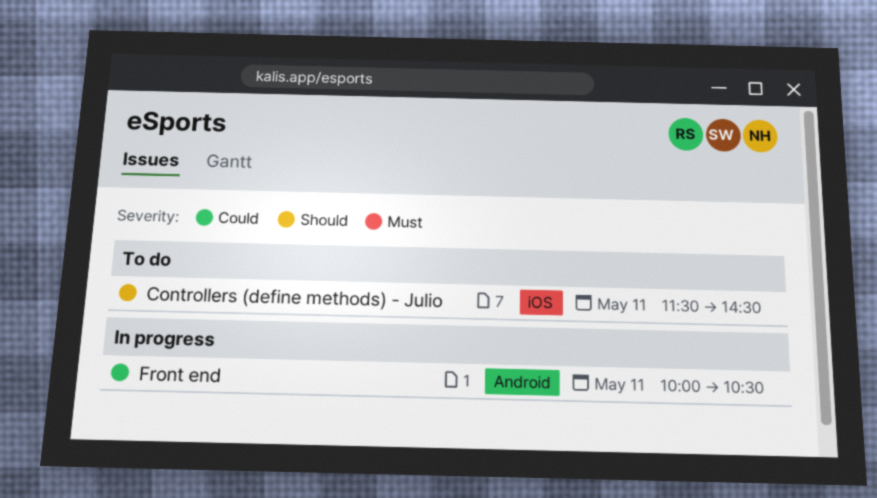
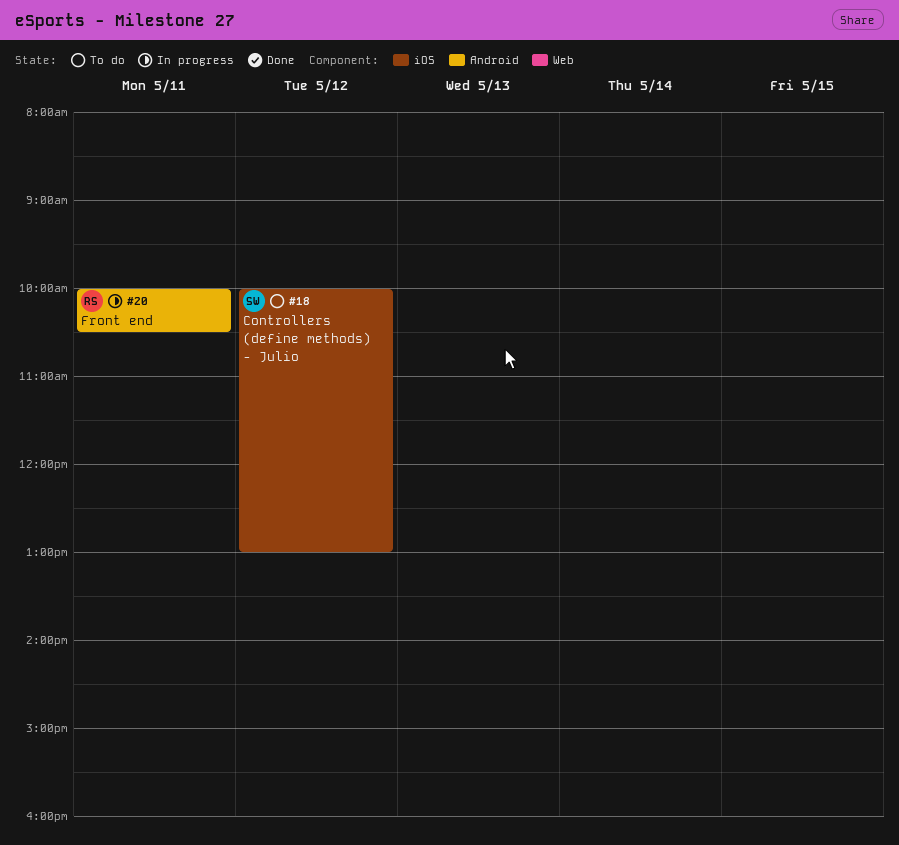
Controllers (define methods) - Julio, day: May 11 -> May 12
Controllers (define methods) - Julio, begins: 11:30 -> 10:00
Controllers (define methods) - Julio, ends: 14:30 -> 13:00

